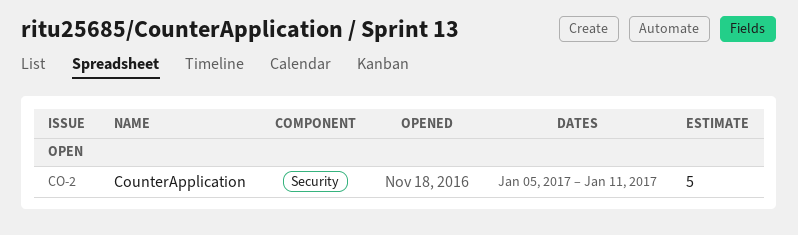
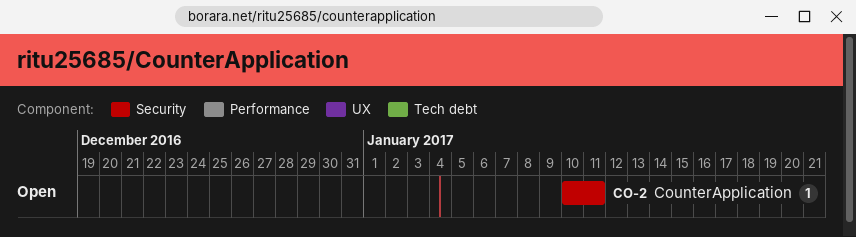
CO-2, estimate: 5 -> 1
CO-2, start: Jan 5 -> Jan 10

